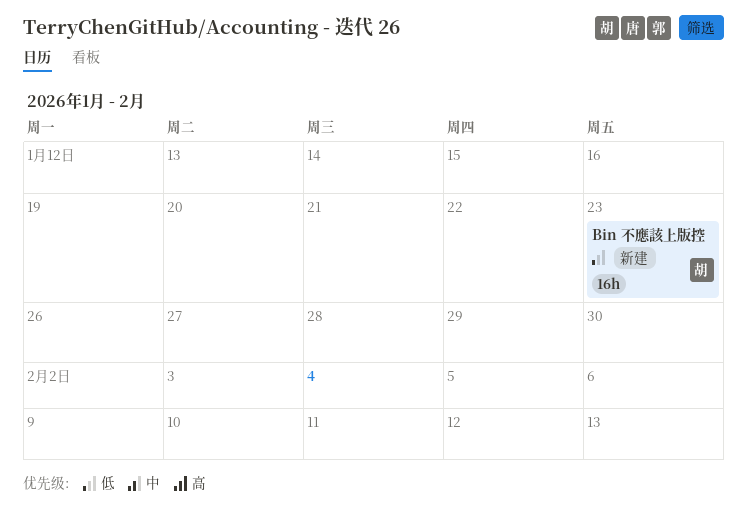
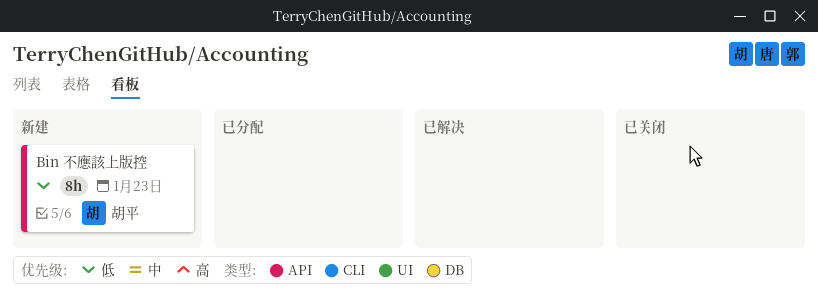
Bin 不應該上版控, estimate: 16h -> 8h

